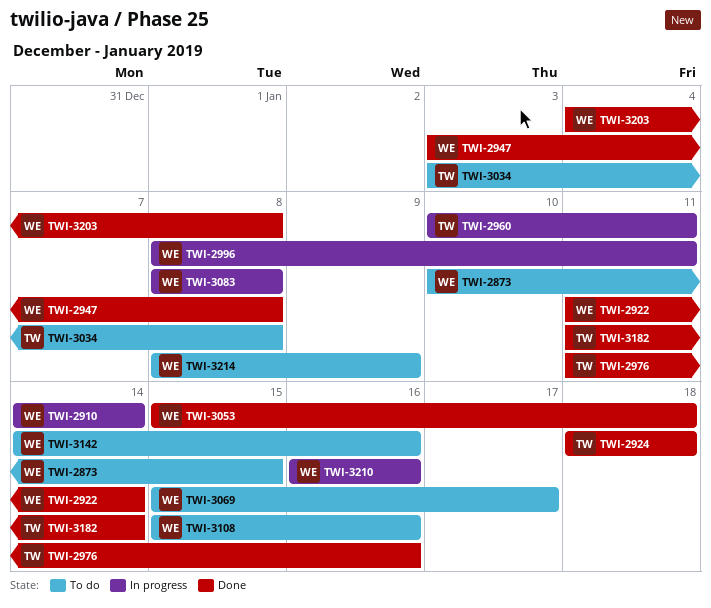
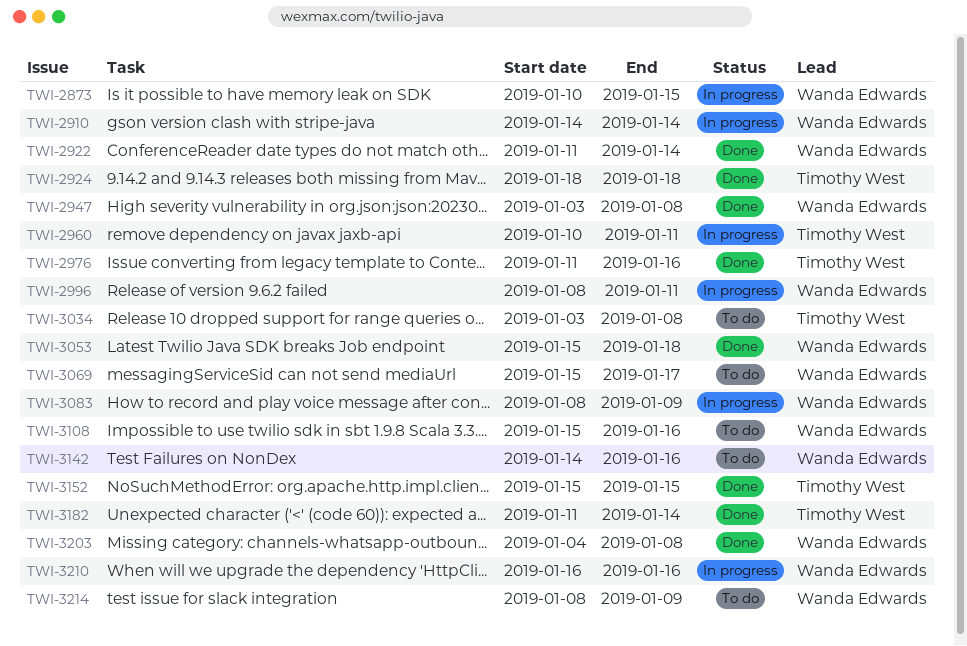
TWI-2873, status: To do -> In progress
TWI-3083, due: Jan 8 -> Jan 9
TWI-3152: none -> present

